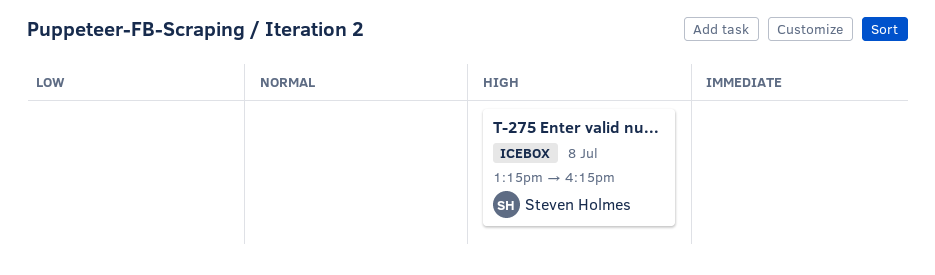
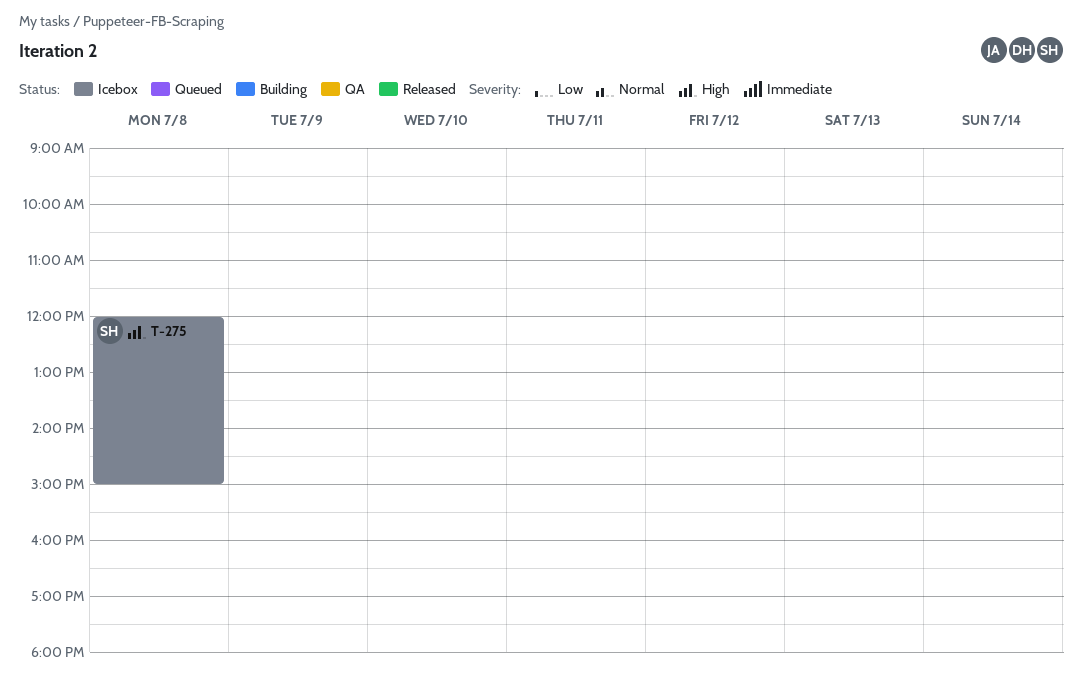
T-275, begins: 13:15 -> 12:00
T-275, ends: 16:15 -> 15:00

